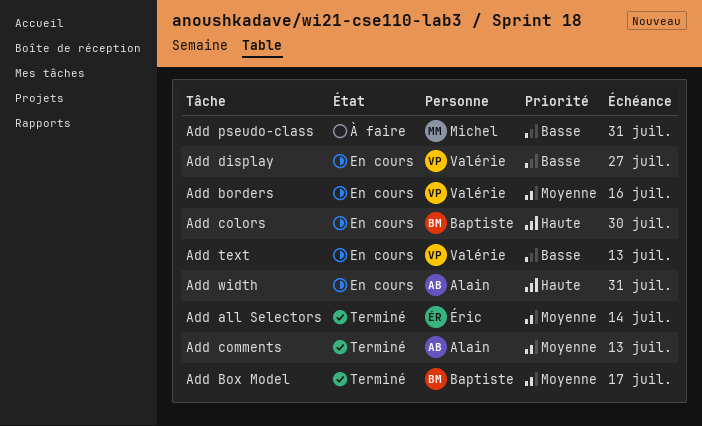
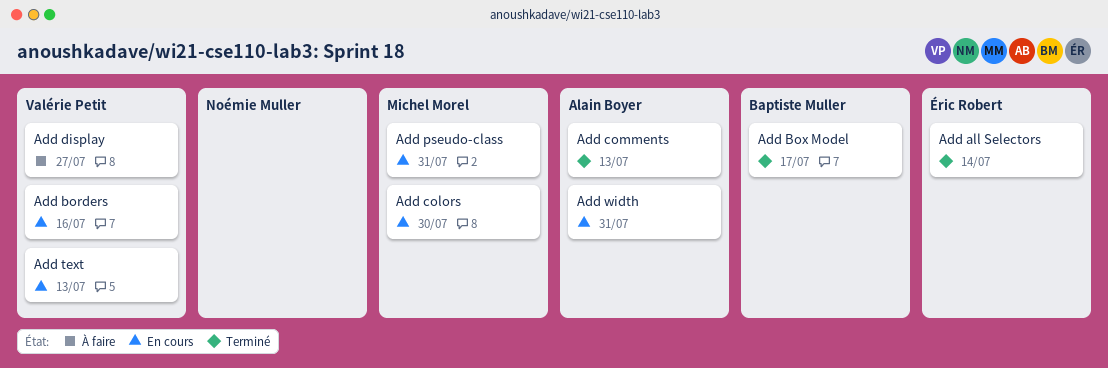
Add colors, owner: Baptiste Muller -> Michel Morel
Add display, status: En cours -> À faire
Add pseudo-class, status: À faire -> En cours

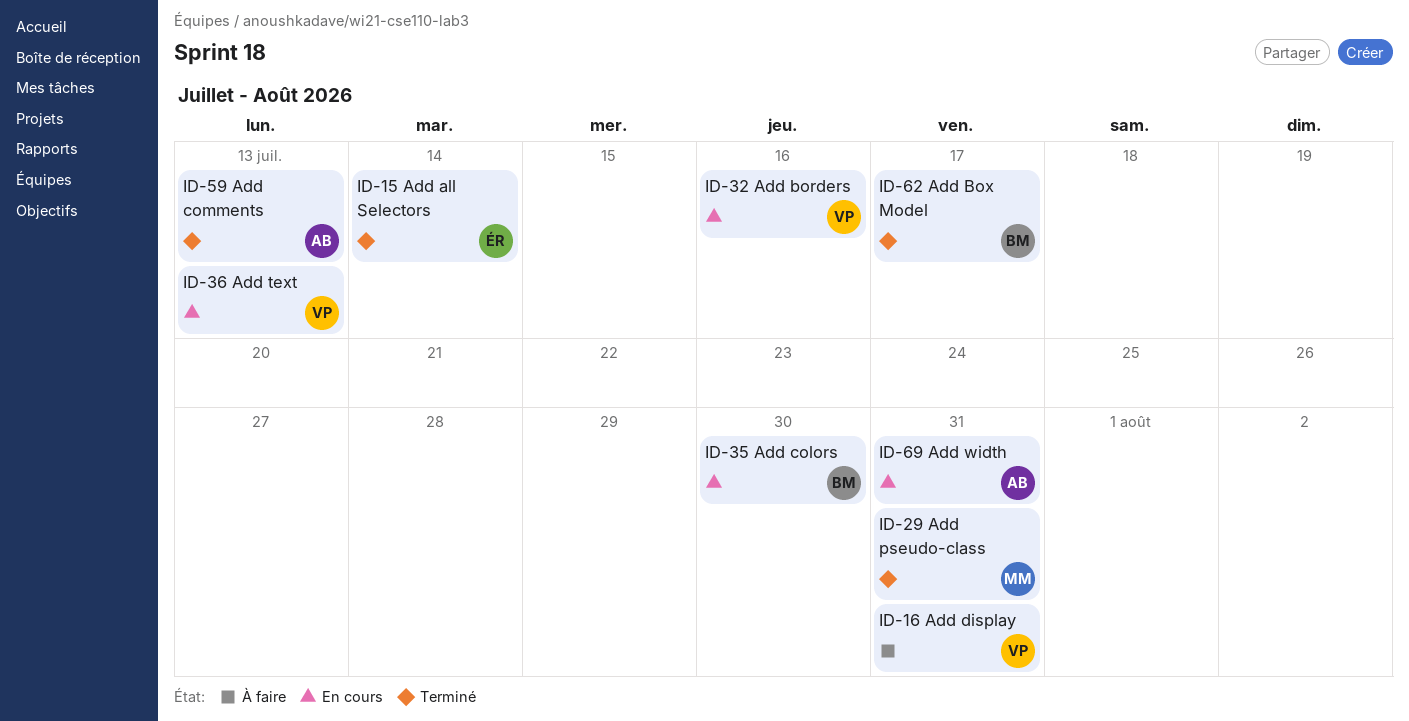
Add colors, owner: Michel Morel -> Baptiste Muller
Add display, due: Jul 27 -> Jul 31
Add pseudo-class, status: En cours -> Terminé

